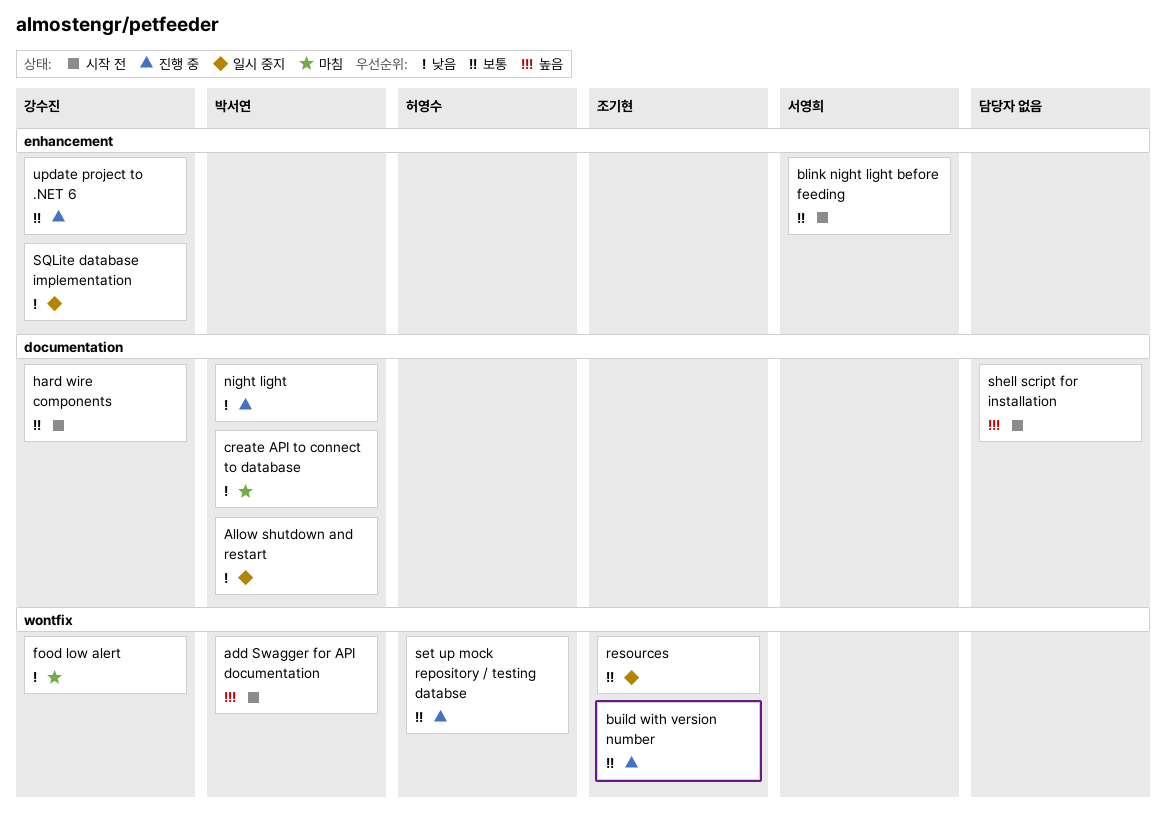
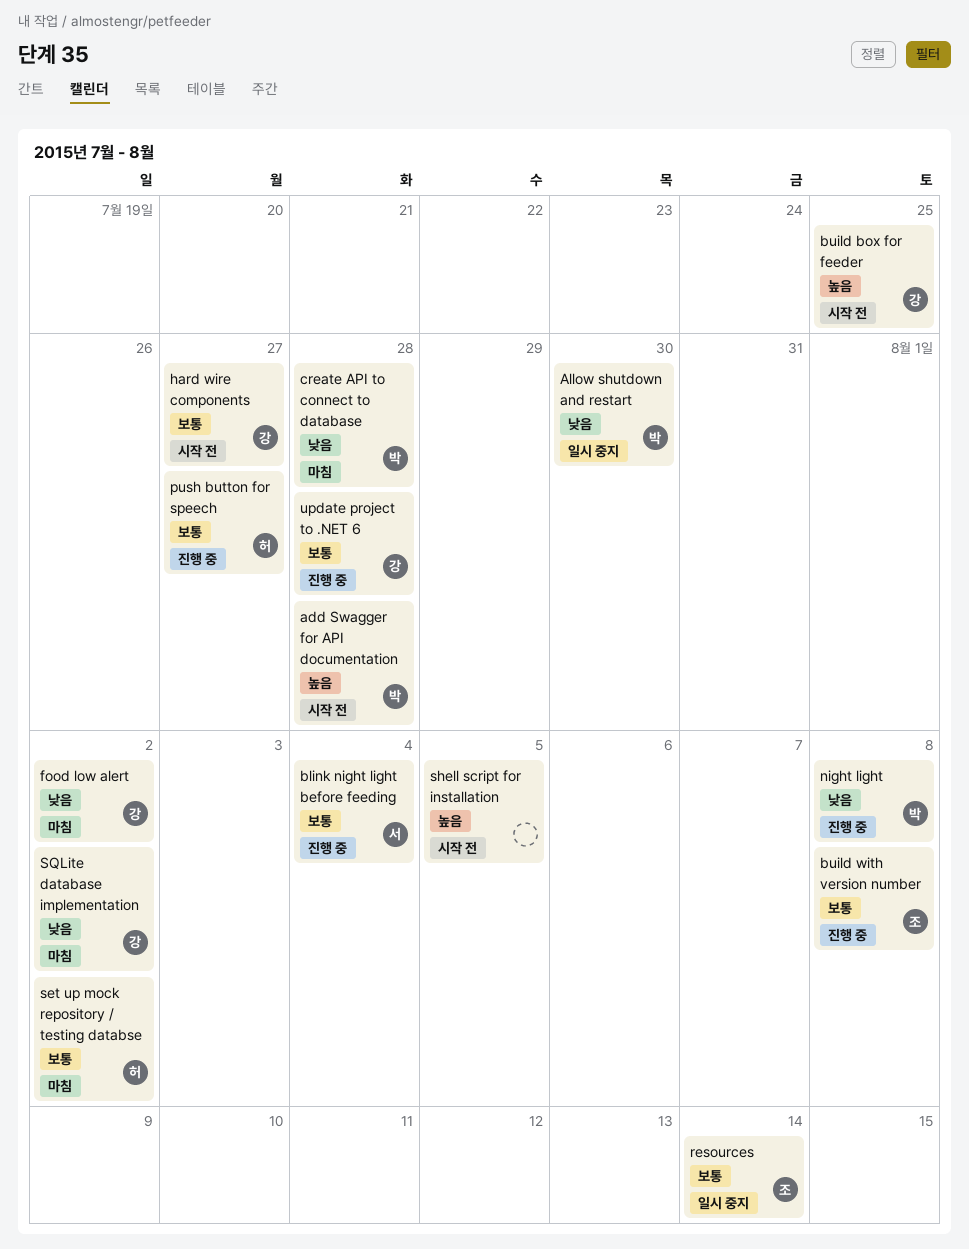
blink night light before feeding, status: 시작 전 -> 진행 중
build box for feeder: none -> present
push button for speech: none -> present
set up mock repository / testing databse, status: 진행 중 -> 마침
SQLite database implementation, status: 일시 중지 -> 마침

